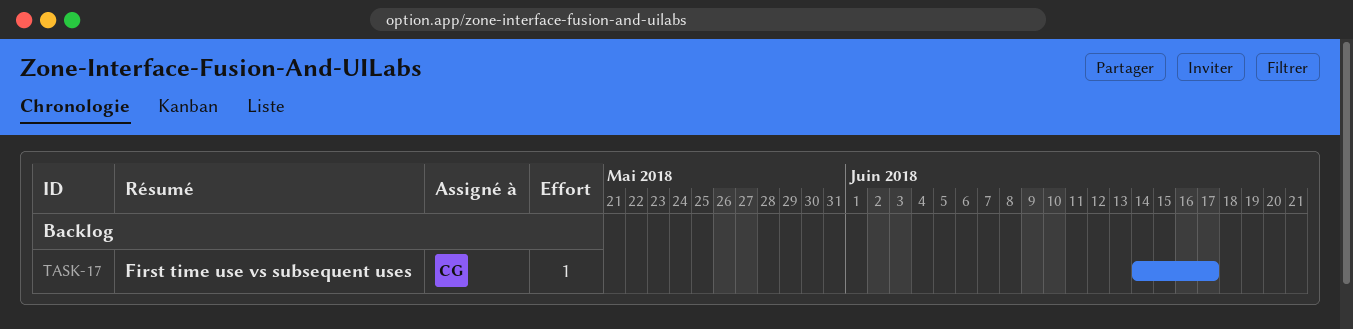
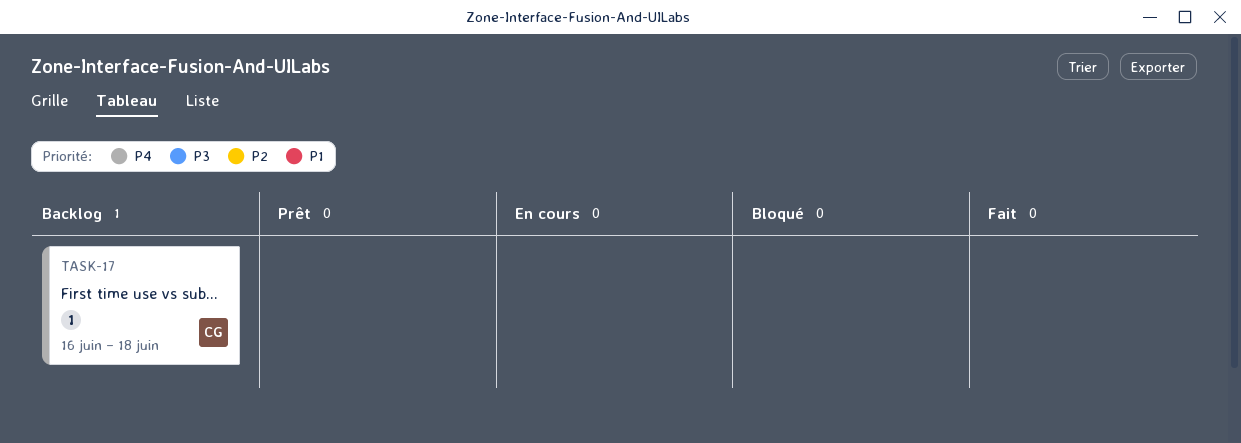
TASK-17, start: Jun 14 -> Jun 16
TASK-17, due: Jun 17 -> Jun 18

